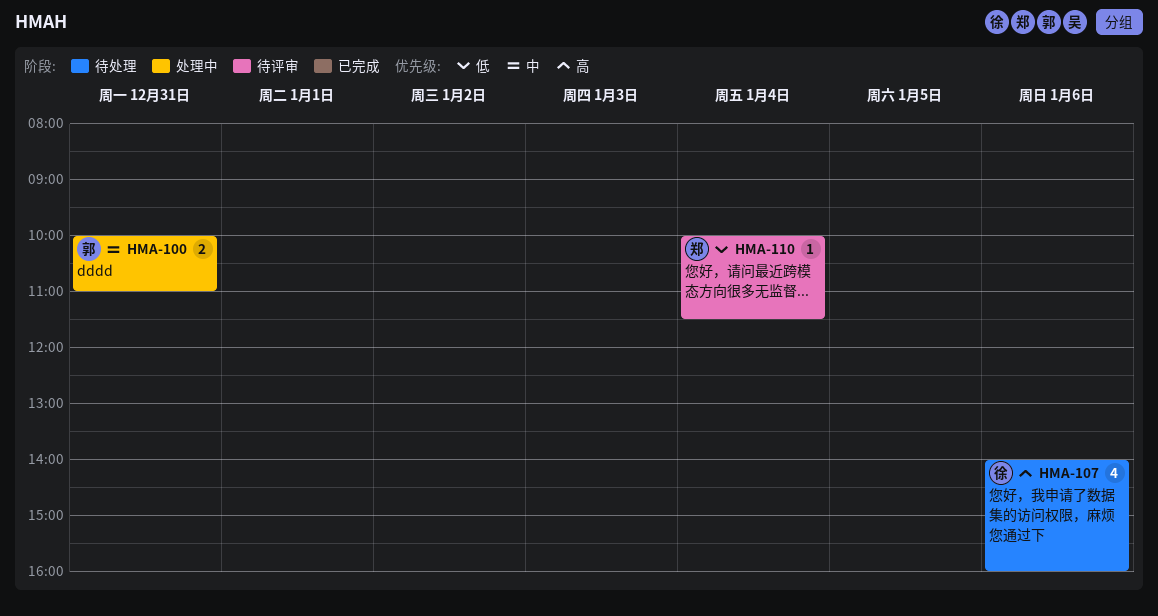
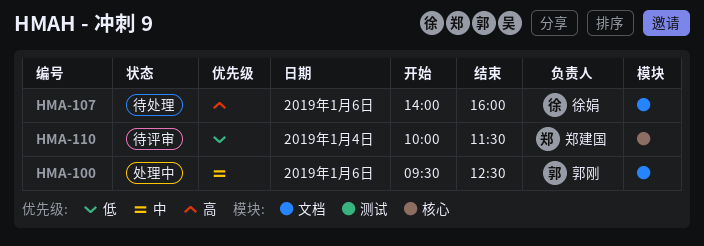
HMA-100, day: Dec 31 -> Jan 6
HMA-100, begins: 10:00 -> 09:30
HMA-100, ends: 11:00 -> 12:30

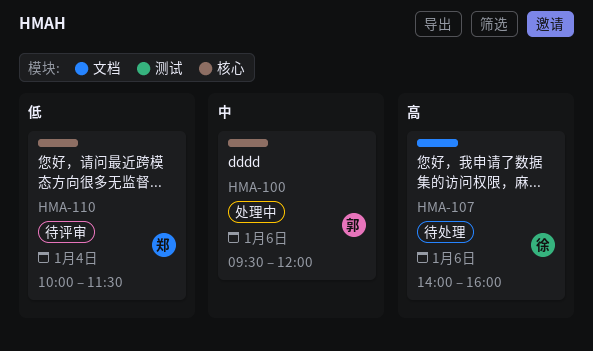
HMA-100, label: 文档 -> 核心
HMA-100, ends: 12:30 -> 12:00

